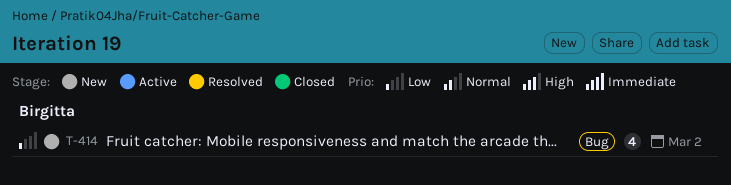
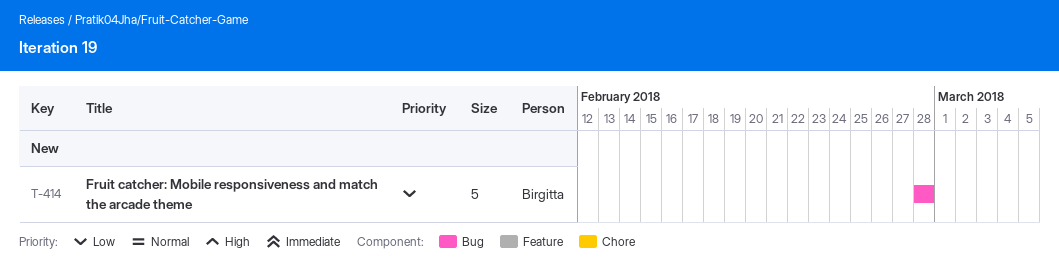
T-414, estimate: 4 -> 5
T-414, due: Mar 2 -> Feb 28

